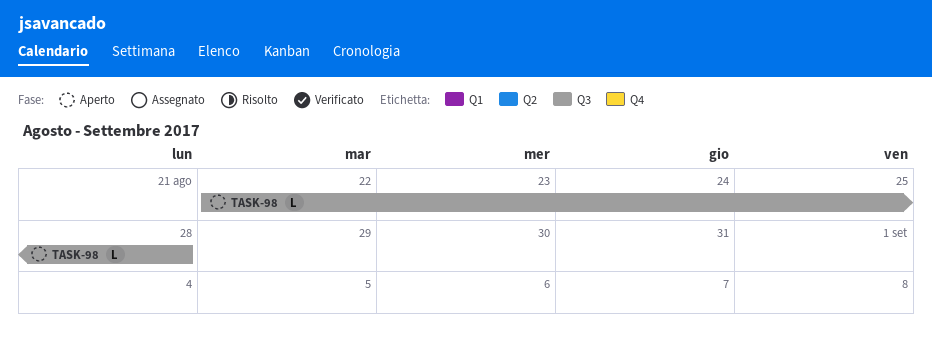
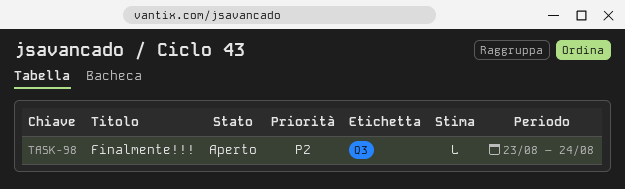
TASK-98, start: Aug 22 -> Aug 23
TASK-98, due: Aug 28 -> Aug 24

